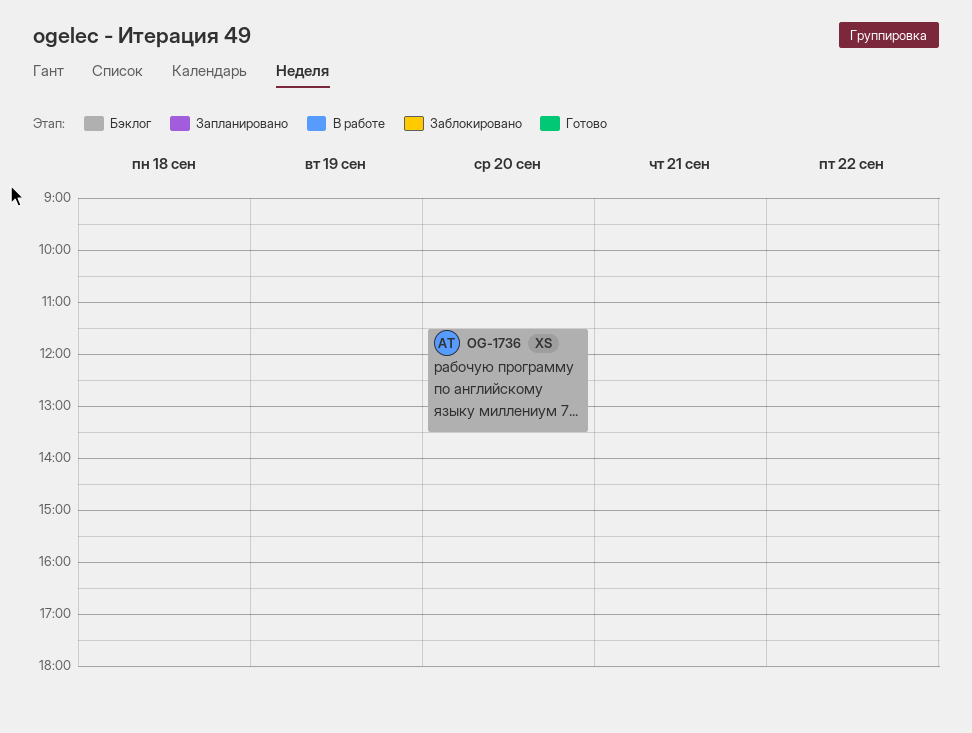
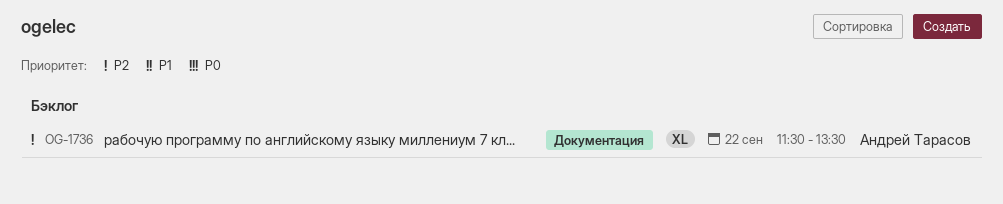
OG-1736, estimate: XS -> XL
OG-1736, day: Sep 20 -> Sep 22

